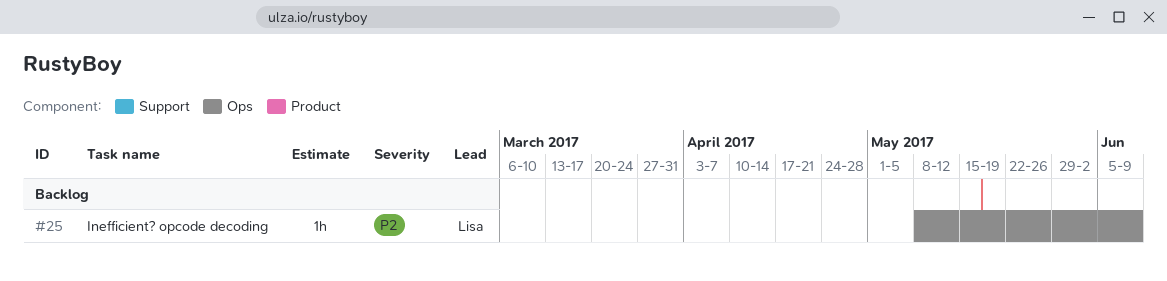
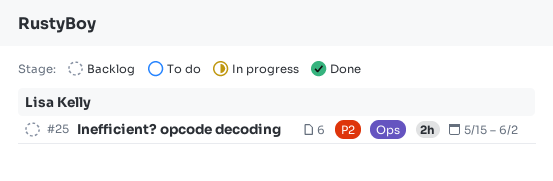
#25, estimate: 1h -> 2h
#25, start: May 8 -> May 15
#25, due: Jun 9 -> Jun 2

